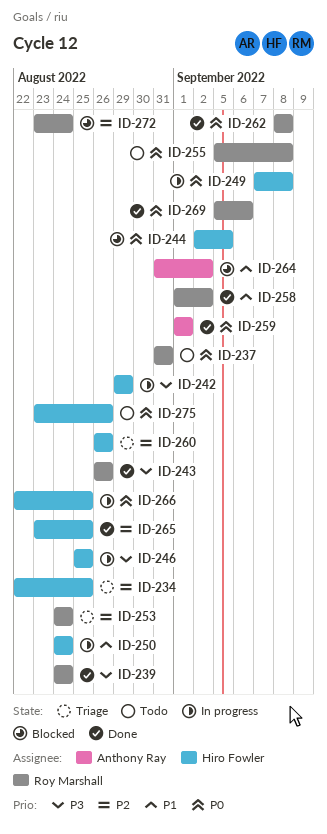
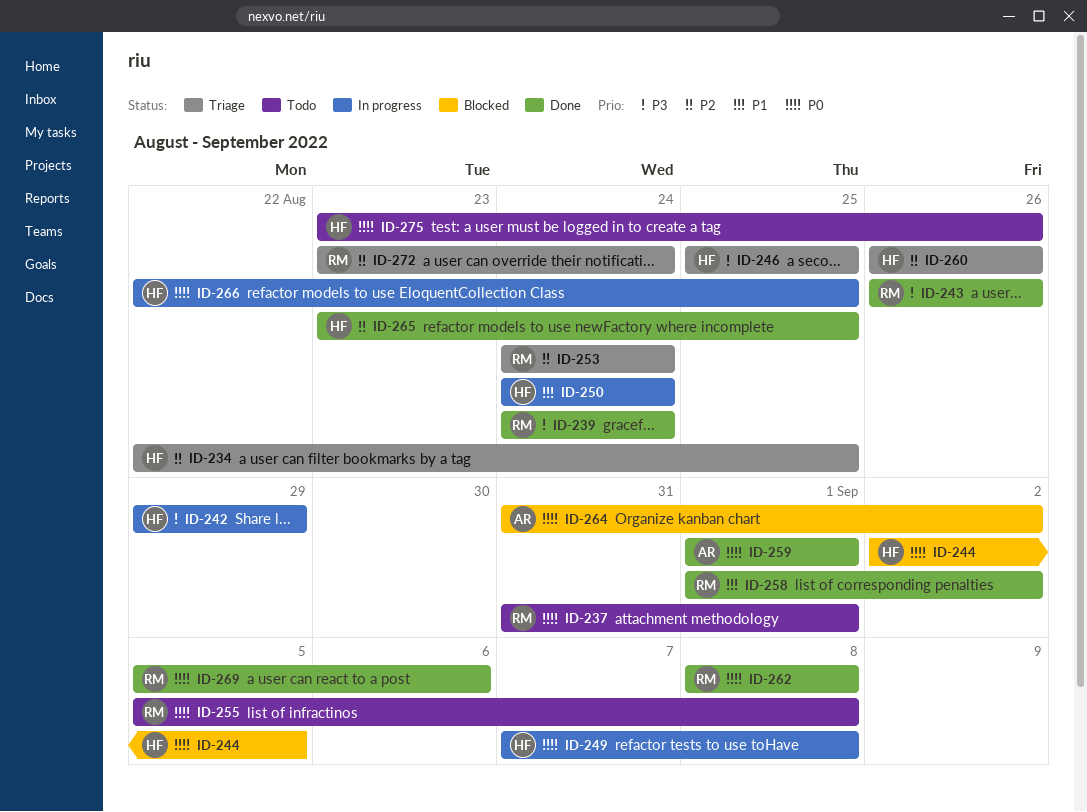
ID-237, due: Aug 31 -> Sep 1
ID-246, status: In progress -> Triage
ID-264, priority: P1 -> P0
ID-272, status: Blocked -> Triage

